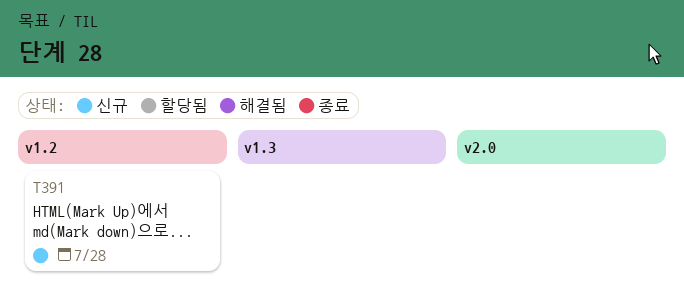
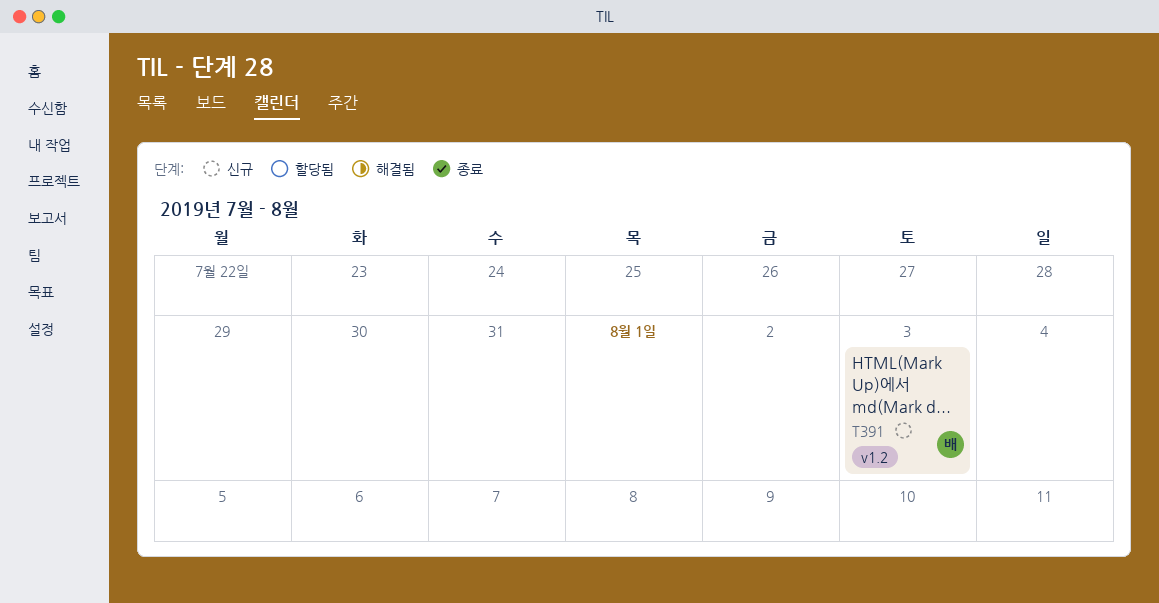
T391, due: Jul 28 -> Aug 3

